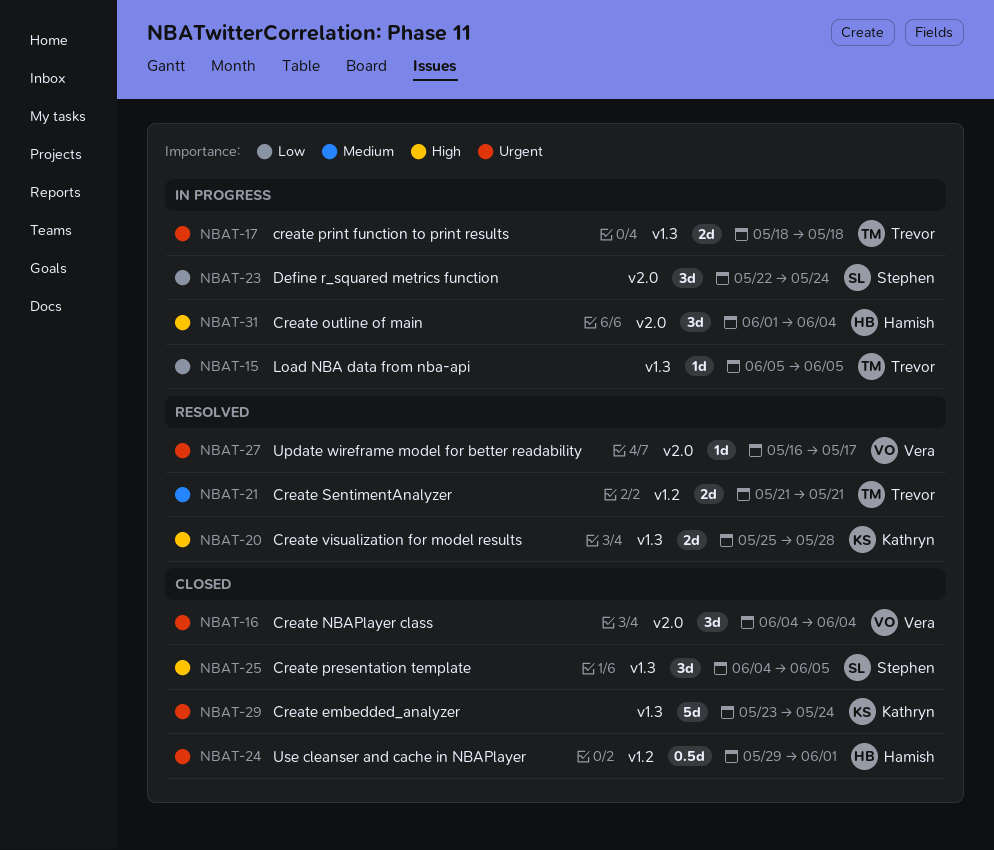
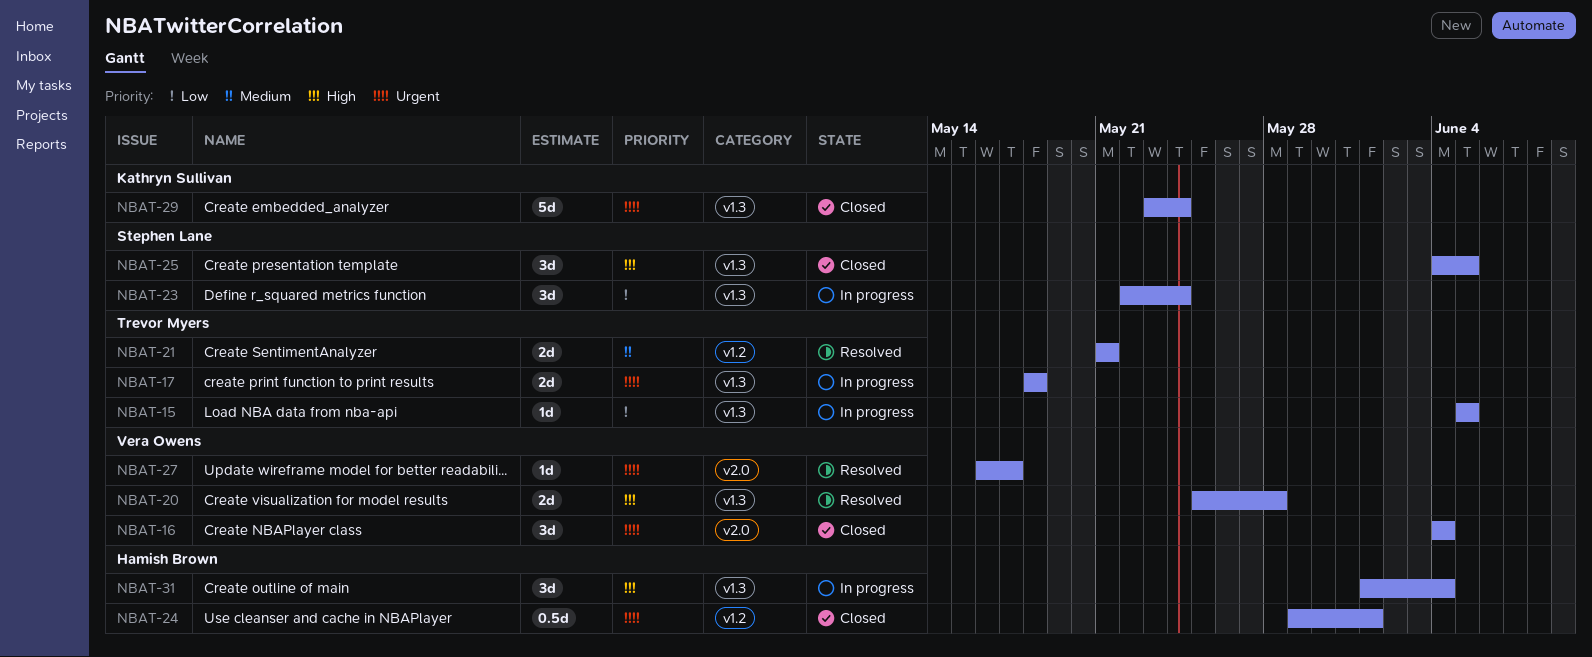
NBAT-20, owner: Kathryn Sullivan -> Vera Owens
NBAT-23, label: v2.0 -> v1.3
NBAT-31, label: v2.0 -> v1.3

